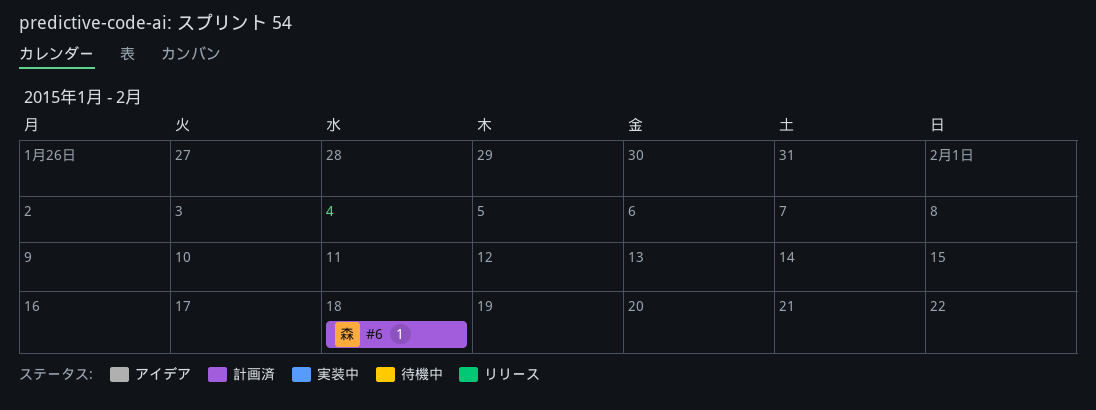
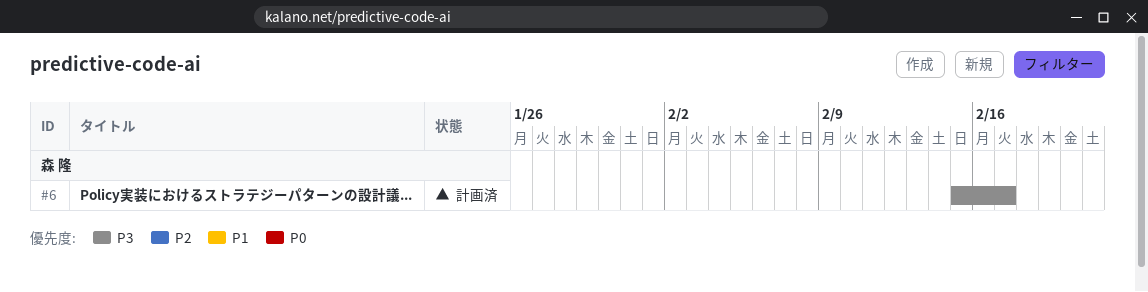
#6, start: Feb 18 -> Feb 15
#6, due: Feb 18 -> Feb 17

